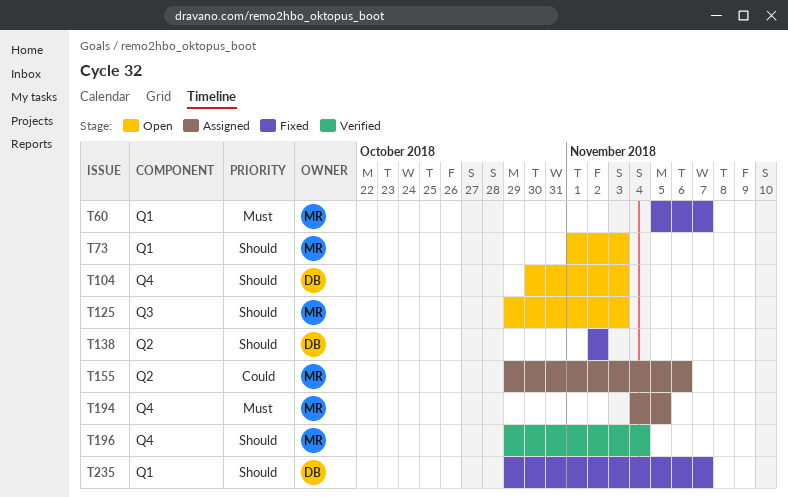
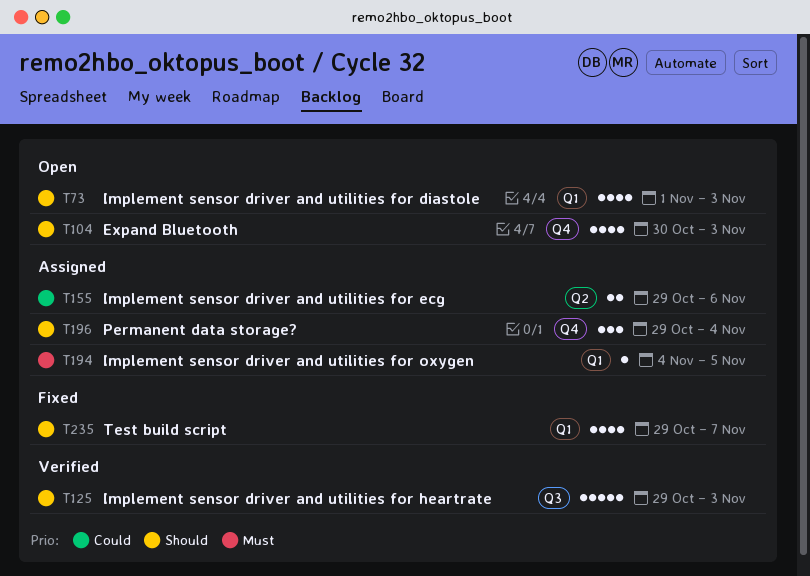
T60: present -> none
T125, status: Open -> Verified
T138: present -> none
T194, label: Q4 -> Q1
T196, status: Verified -> Assigned

